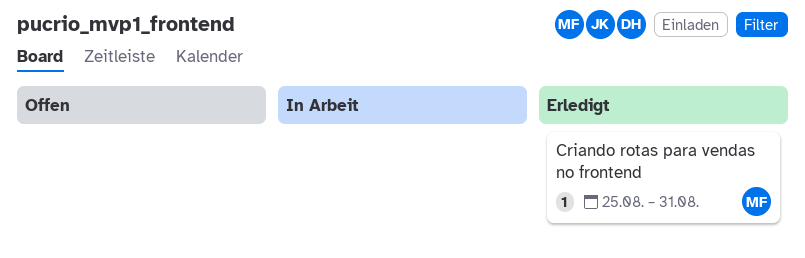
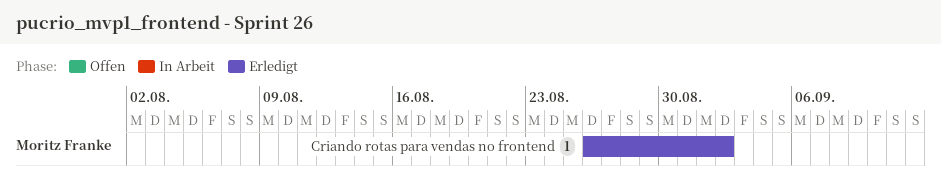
Criando rotas para vendas no frontend, start: Aug 25 -> Aug 26
Criando rotas para vendas no frontend, due: Aug 31 -> Sep 2

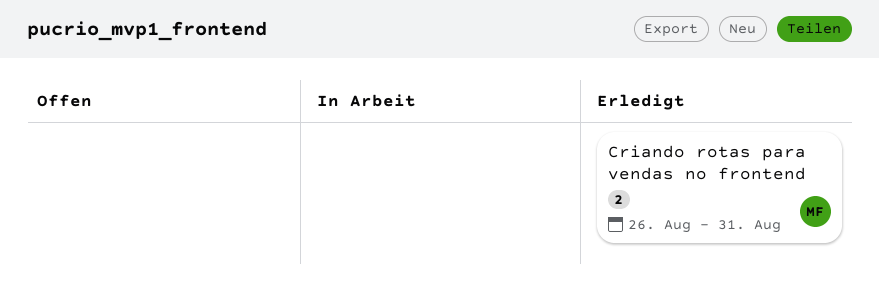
Criando rotas para vendas no frontend, estimate: 1 -> 2
Criando rotas para vendas no frontend, due: Sep 2 -> Aug 31

